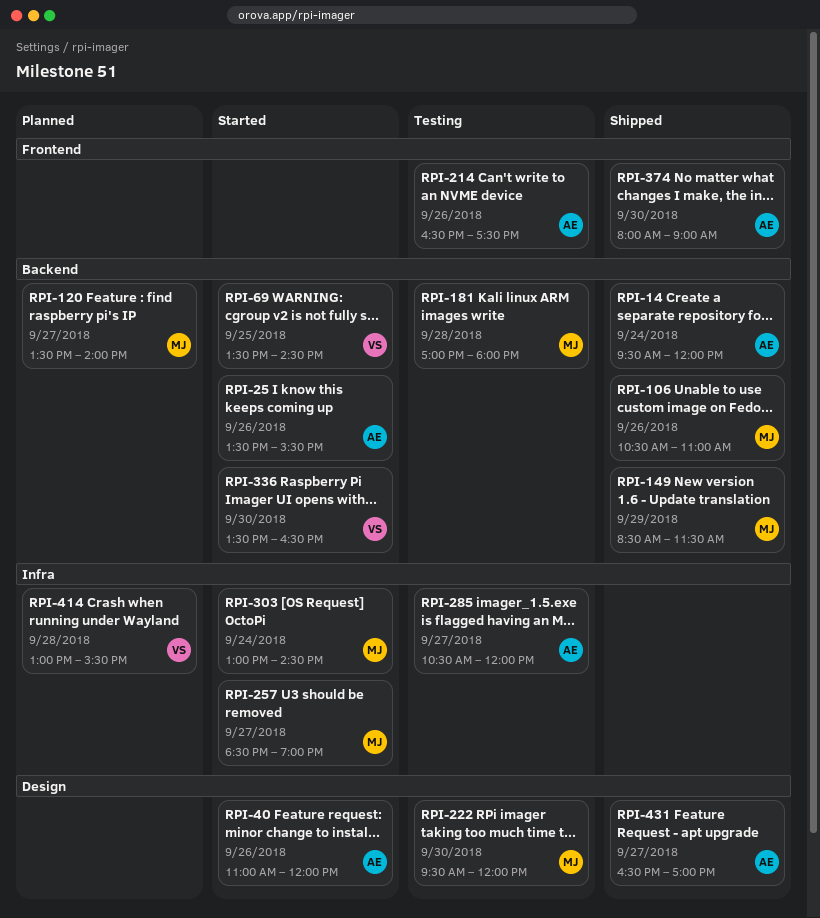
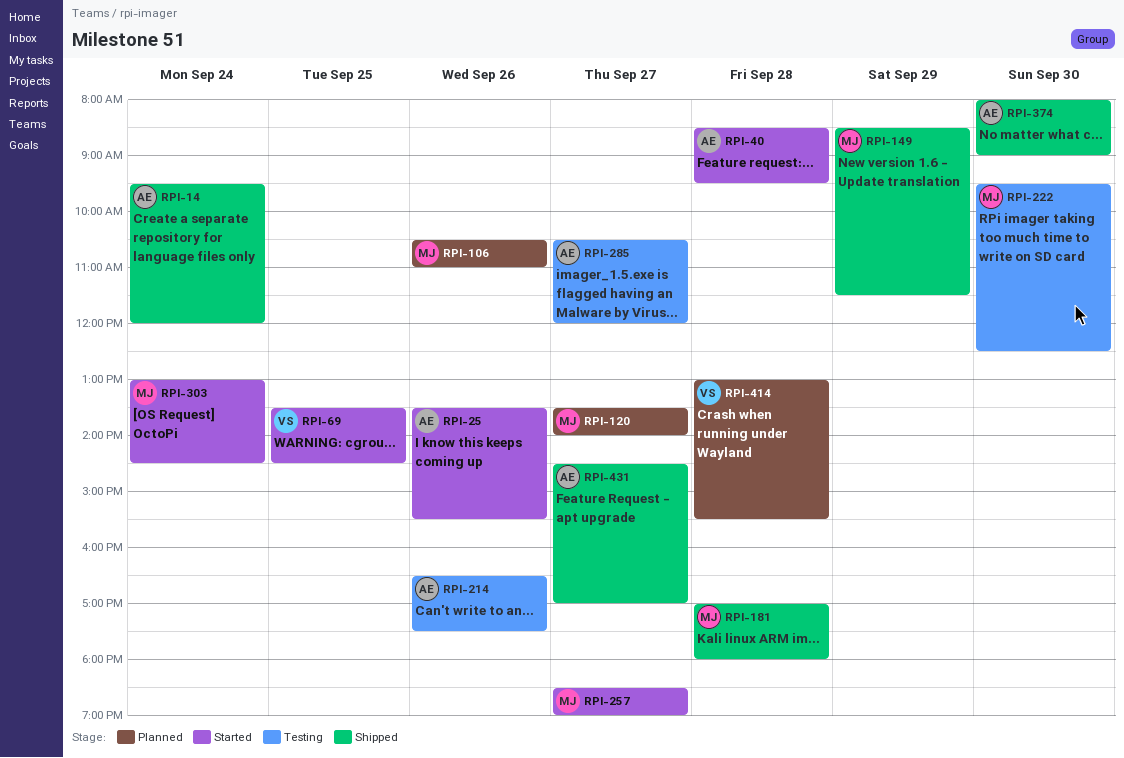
RPI-40, day: Sep 26 -> Sep 28
RPI-40, begins: 11:00 -> 08:30
RPI-40, ends: 12:00 -> 09:30
RPI-106, status: Shipped -> Planned
RPI-181, status: Testing -> Shipped
RPI-222, ends: 12:00 -> 12:30
RPI-336: present -> none
RPI-431, begins: 16:30 -> 14:30

